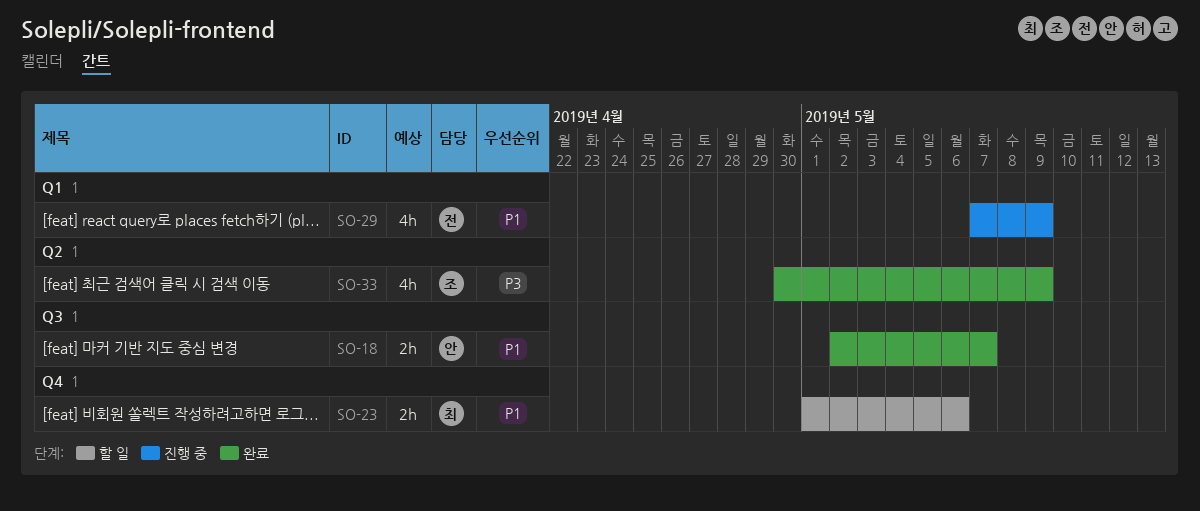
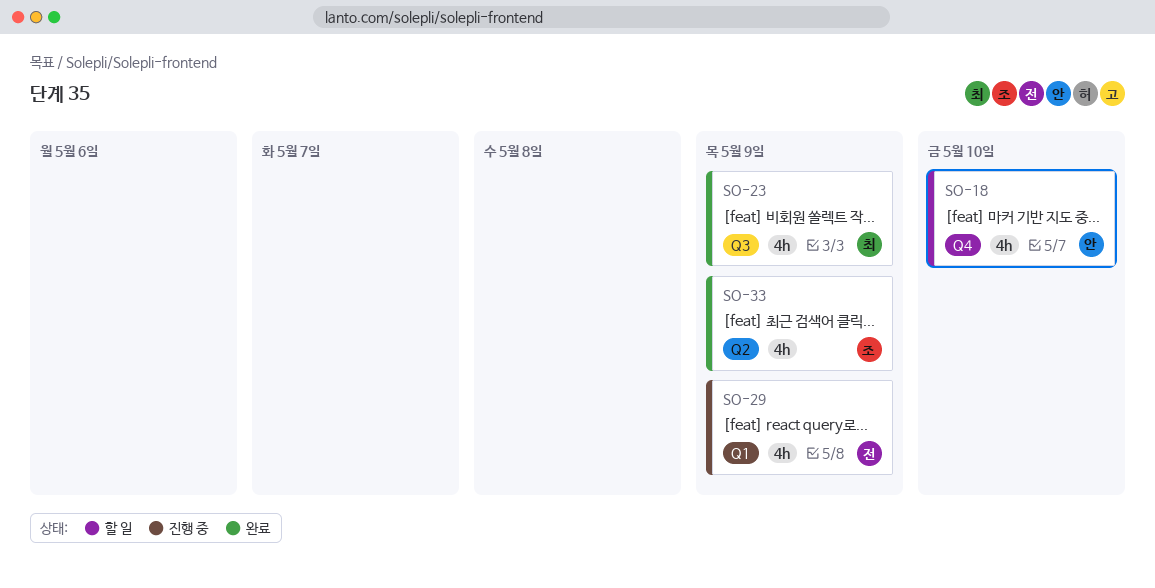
SO-18, status: 완료 -> 할 일
SO-18, label: Q3 -> Q4
SO-18, estimate: 2h -> 4h
SO-18, due: May 7 -> May 10
SO-23, status: 할 일 -> 완료
SO-23, label: Q4 -> Q3
SO-23, estimate: 2h -> 4h
SO-23, due: May 6 -> May 9

